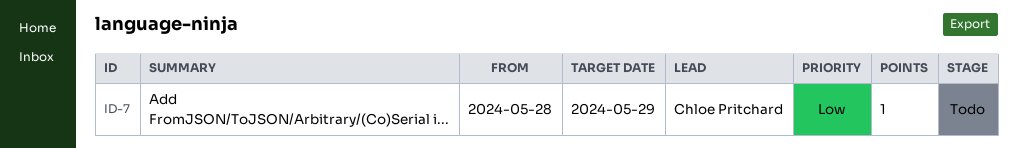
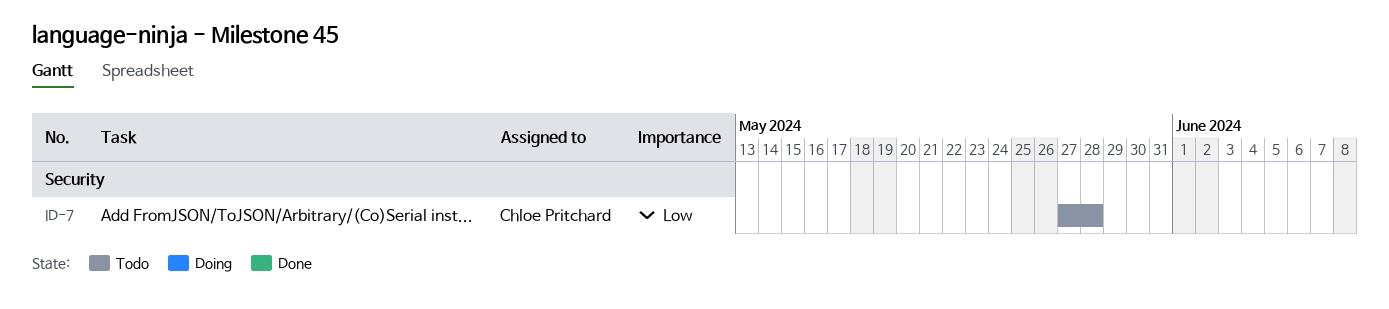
ID-7, start: May 28 -> May 27
ID-7, due: May 29 -> May 28

